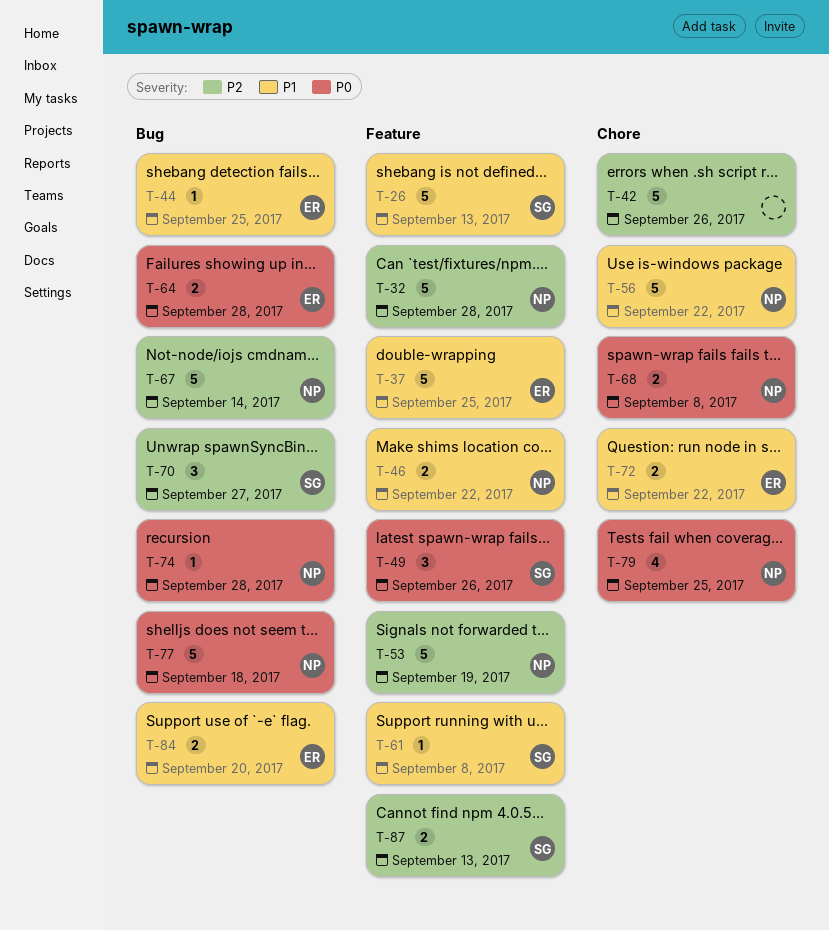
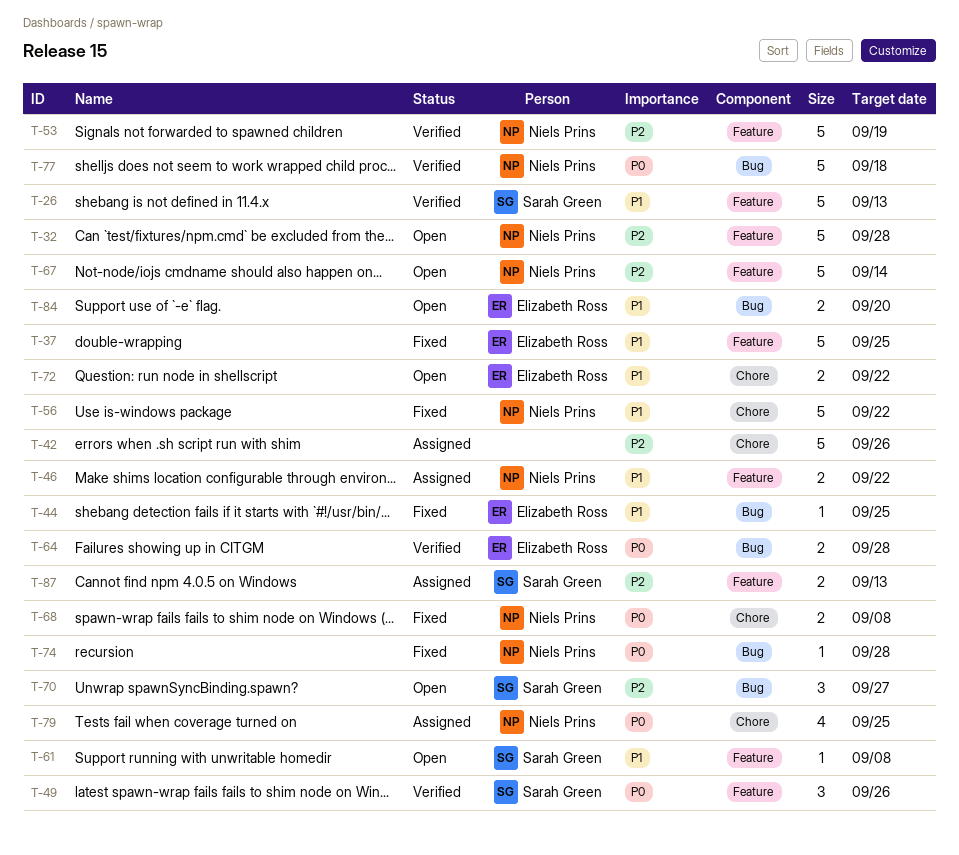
T-67, label: Bug -> Feature

